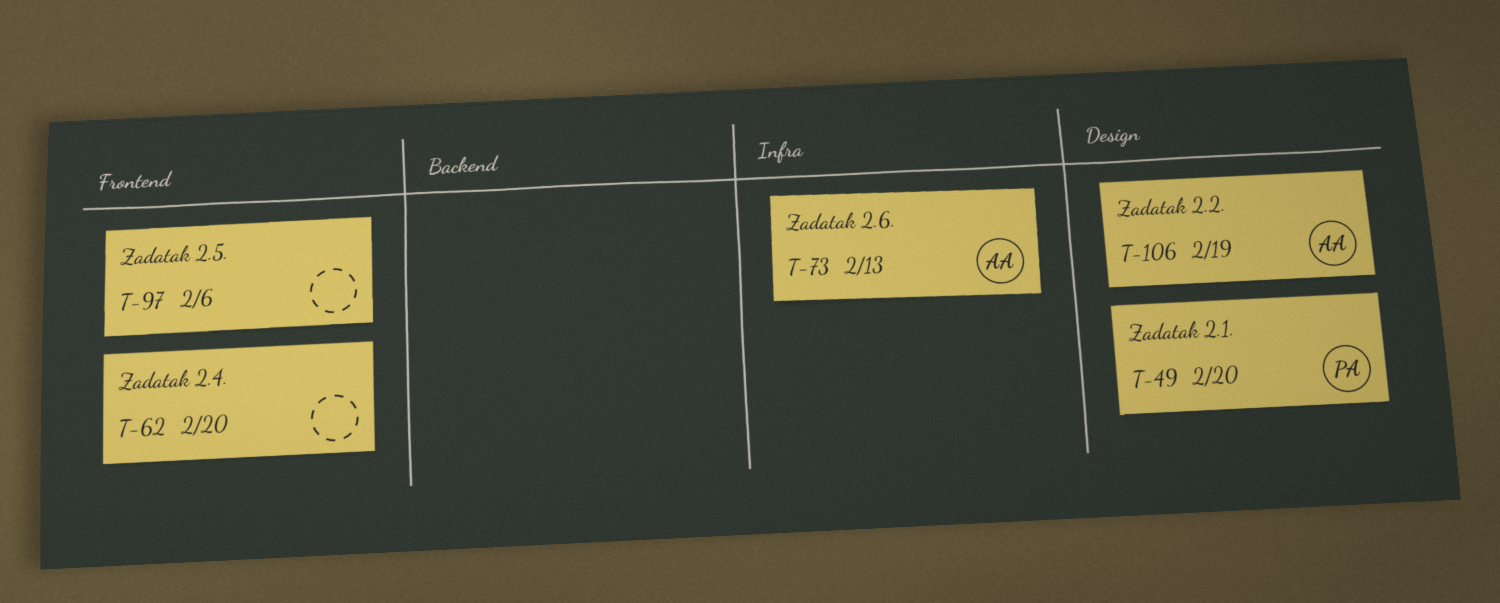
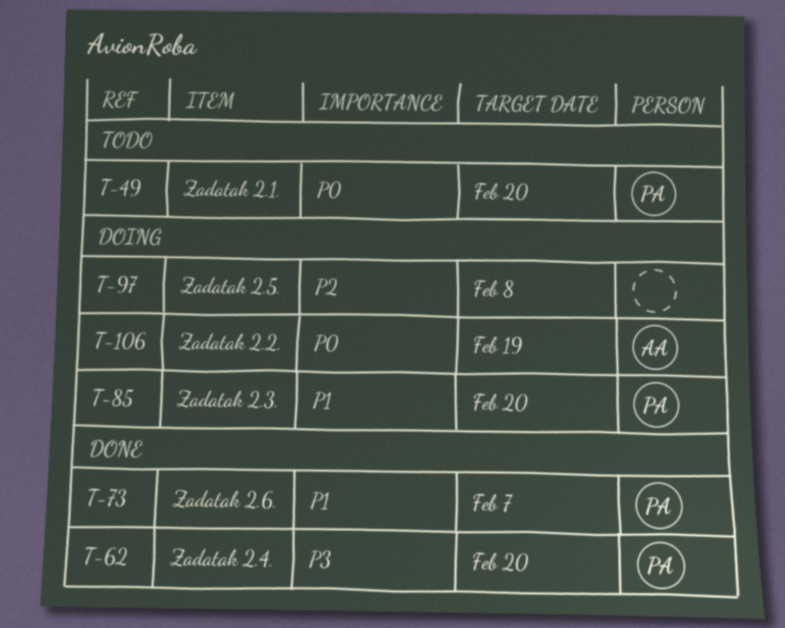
T-62, owner: none -> PA
T-73, owner: AA -> PA
T-73, due: Feb 13 -> Feb 7
T-85: none -> present
T-97, due: Feb 6 -> Feb 8

